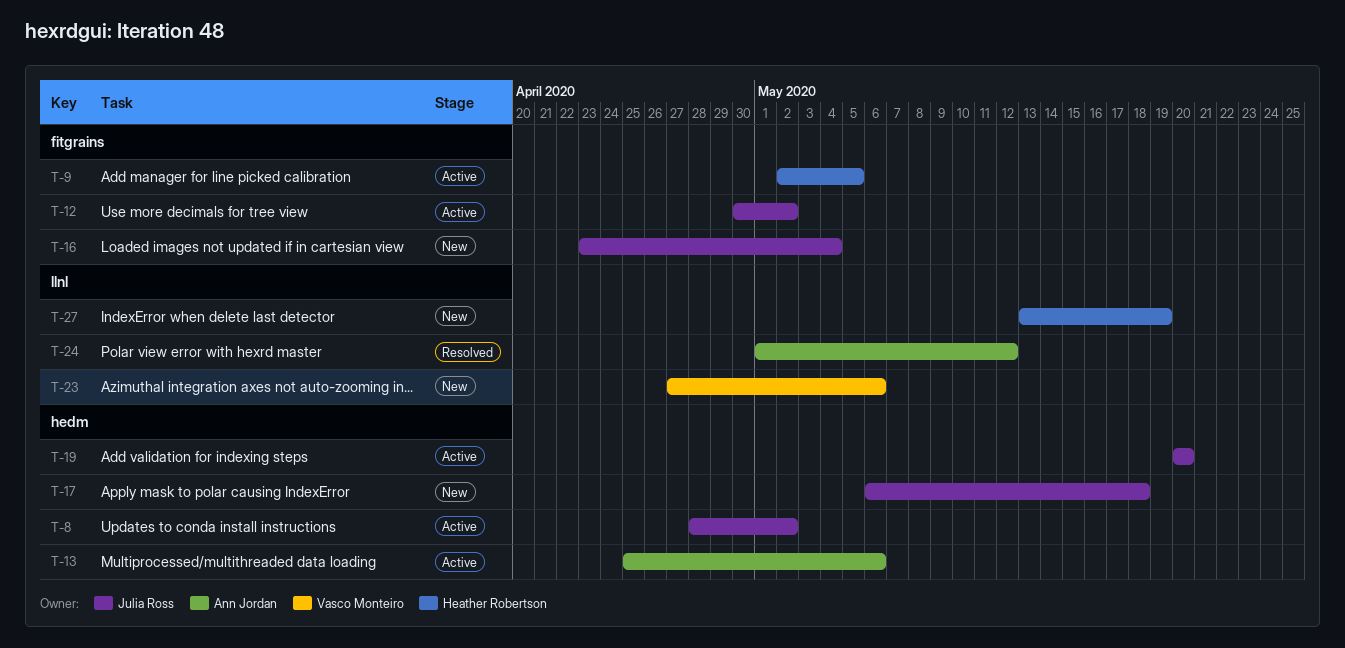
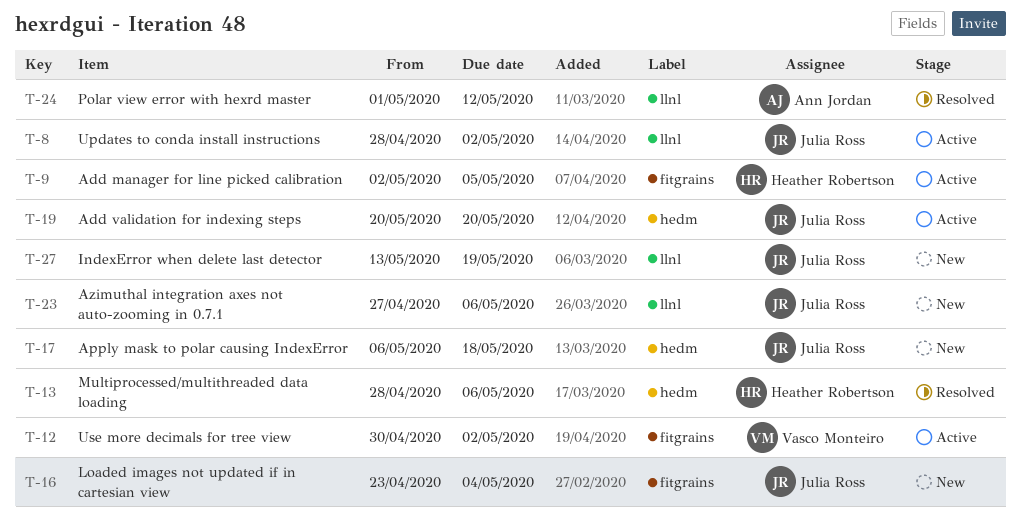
T-8, label: hedm -> llnl
T-12, owner: Julia Ross -> Vasco Monteiro
T-13, status: Active -> Resolved
T-13, owner: Ann Jordan -> Heather Robertson
T-13, start: Apr 25 -> Apr 28
T-23, owner: Vasco Monteiro -> Julia Ross
T-27, owner: Heather Robertson -> Julia Ross

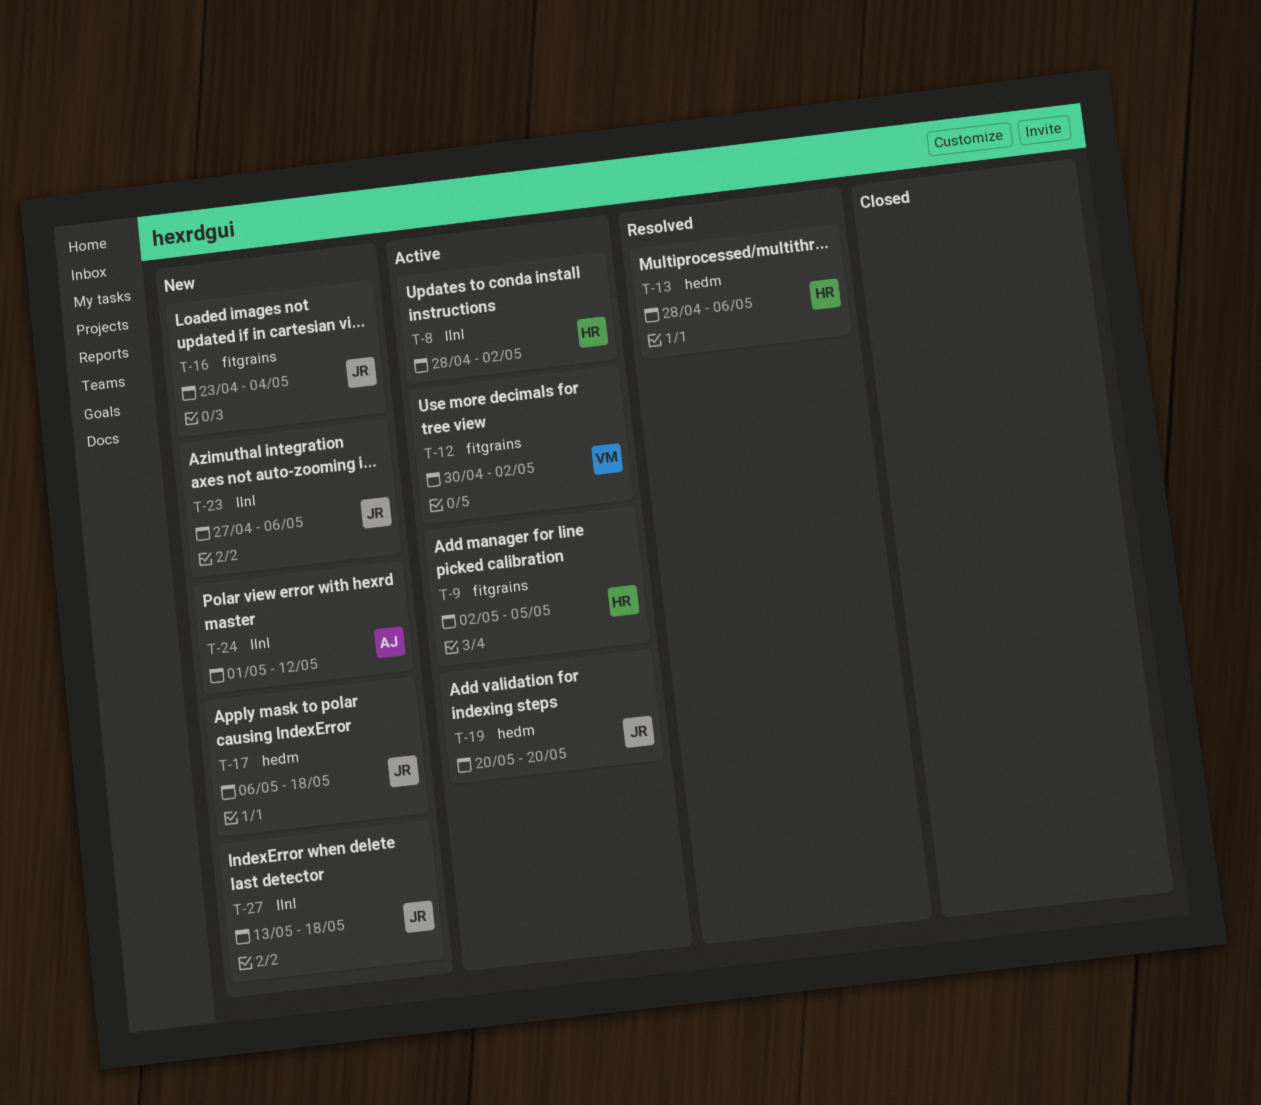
T-8, owner: Julia Ross -> Heather Robertson
T-24, status: Resolved -> New
T-27, due: May 19 -> May 18

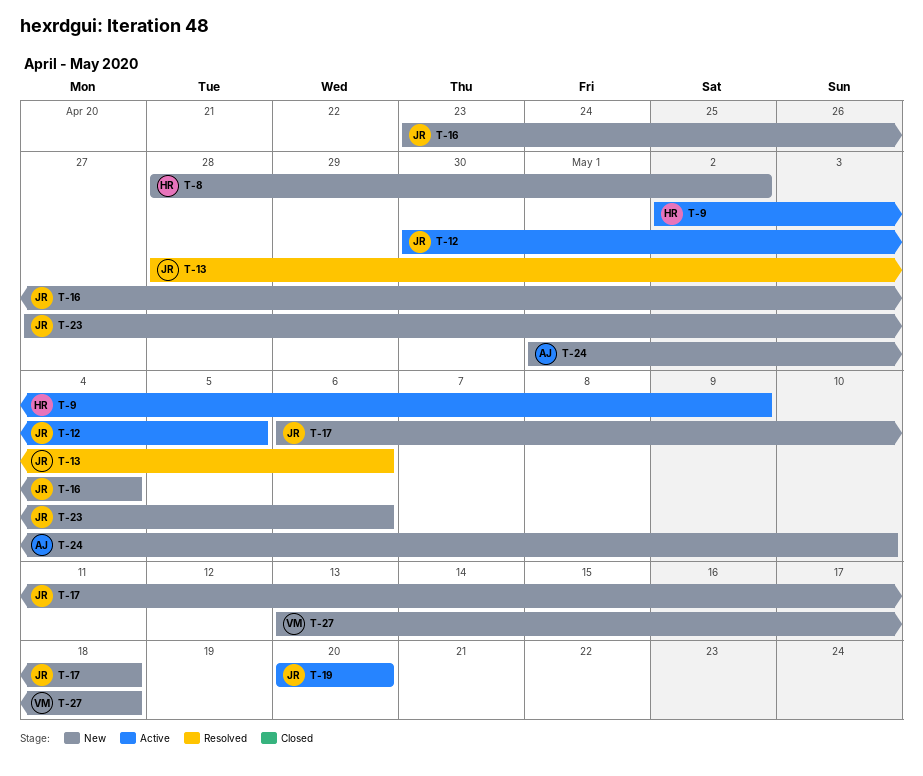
T-8, status: Active -> New
T-9, due: May 5 -> May 9
T-12, owner: VM -> JR
T-12, due: May 2 -> May 5
T-13, owner: HR -> JR
T-24, due: May 12 -> May 10
T-27, owner: JR -> VM

